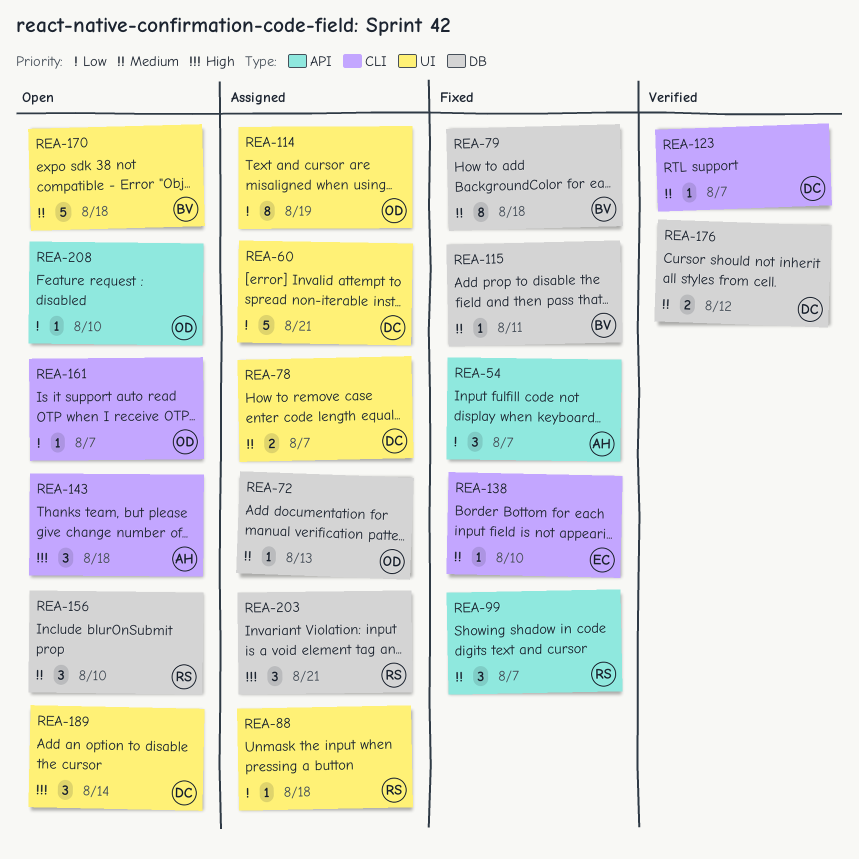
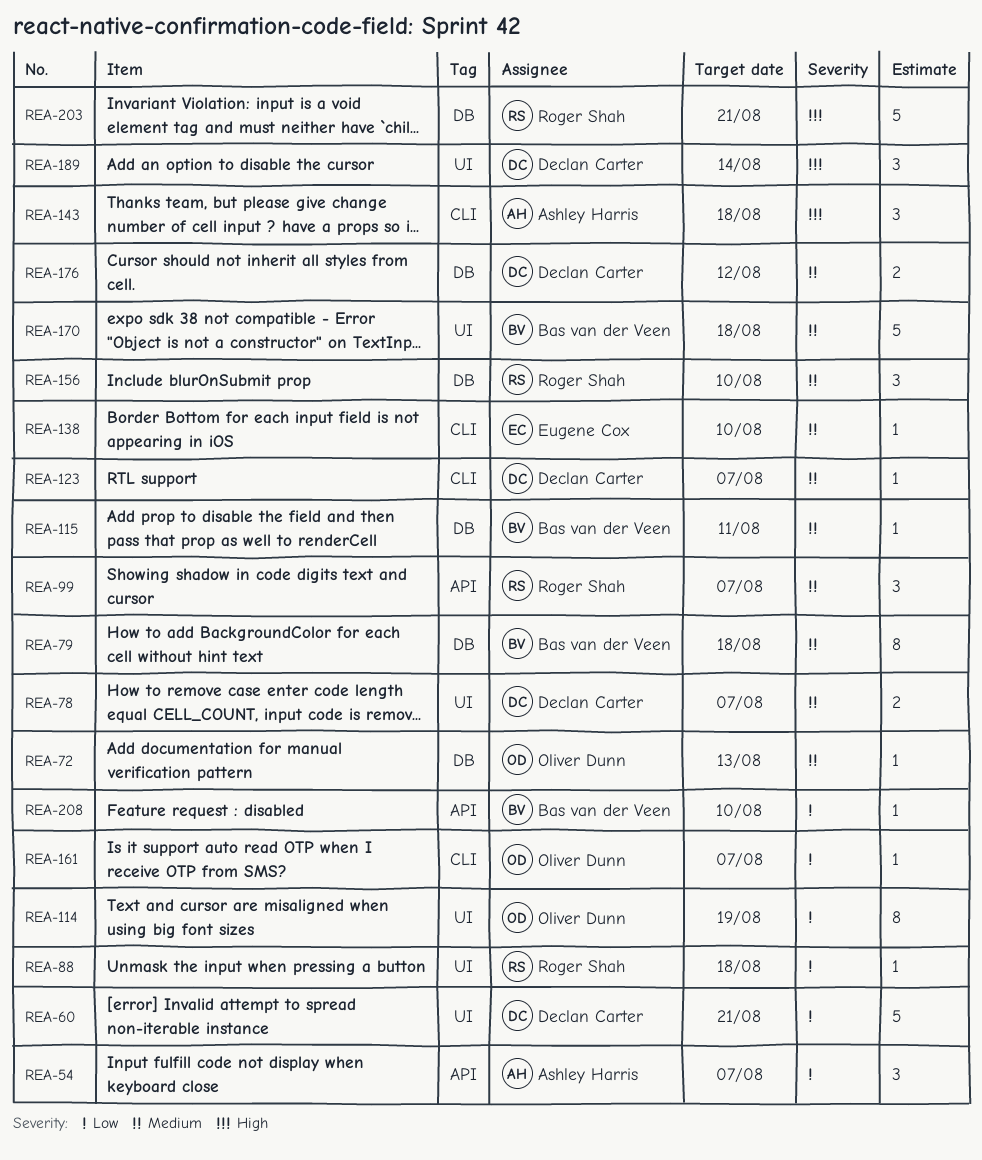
REA-203, estimate: 3 -> 5
REA-208, owner: Oliver Dunn -> Bas van der Veen

